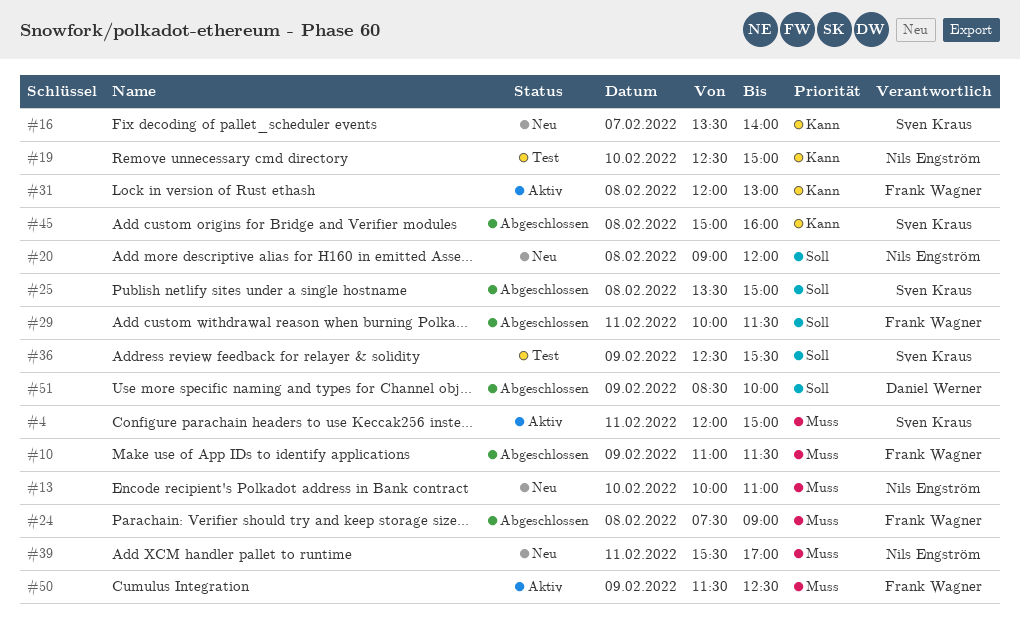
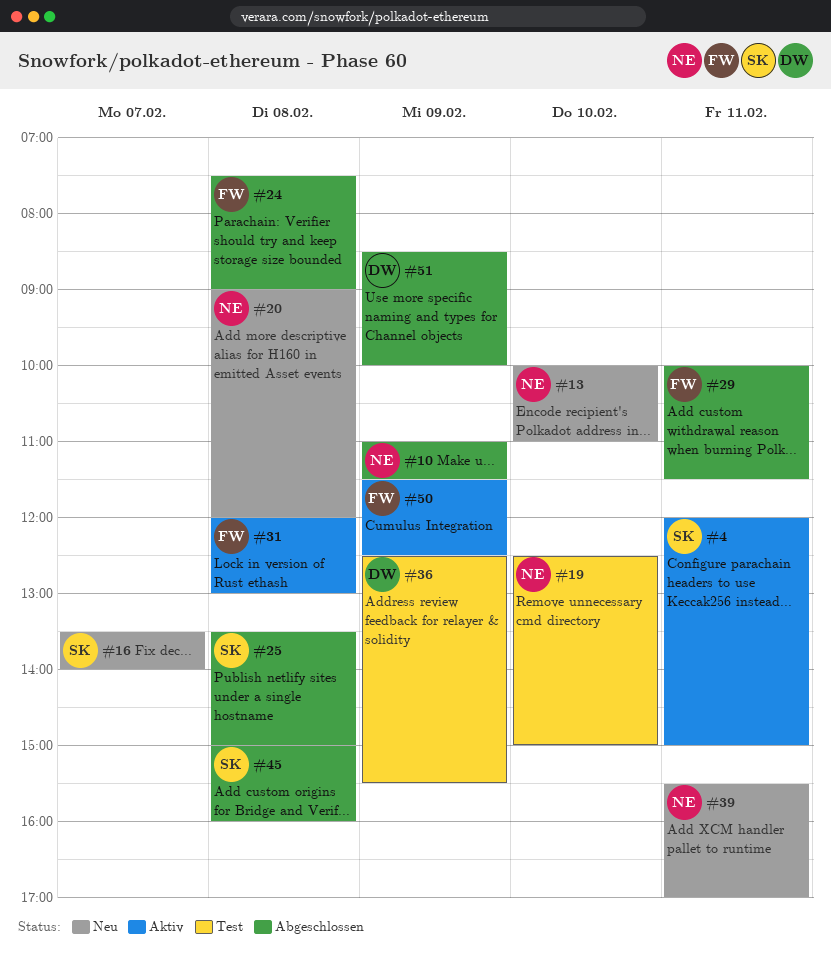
#10, owner: Frank Wagner -> Nils Engström
#36, owner: Sven Kraus -> Daniel Werner

